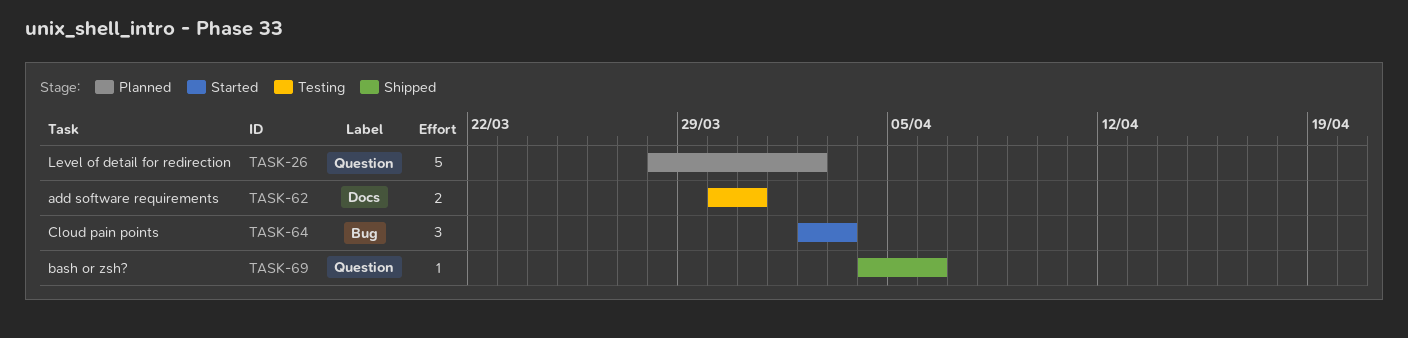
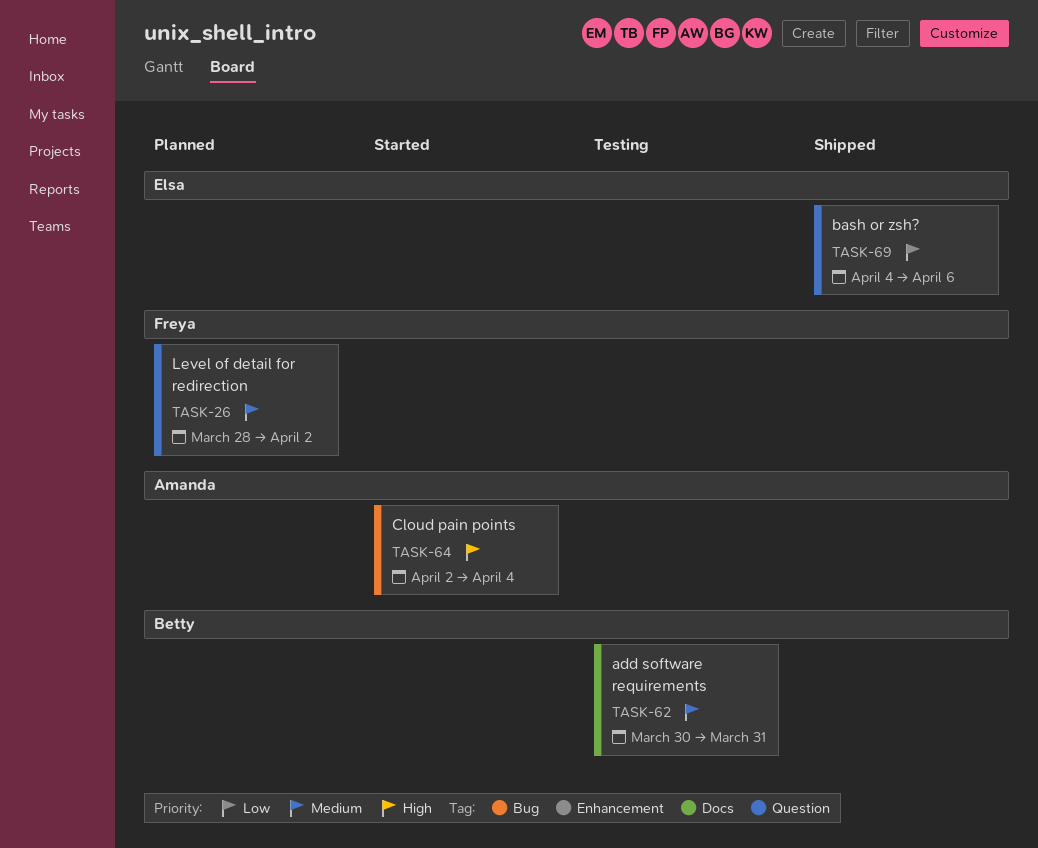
TASK-64, due: Apr 3 -> Apr 4

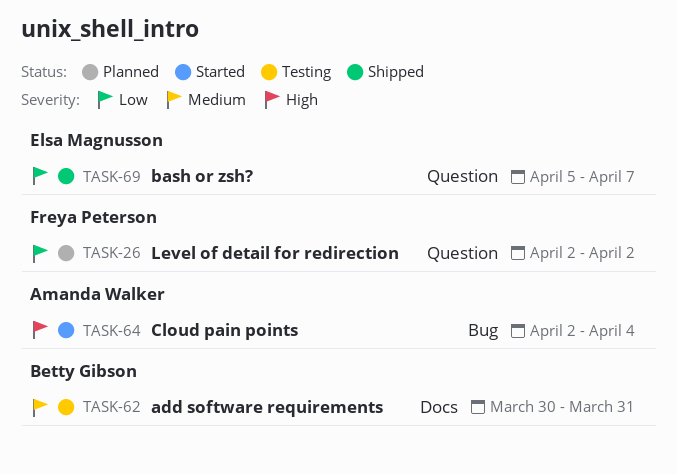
TASK-26, priority: Medium -> Low
TASK-26, start: Mar 28 -> Apr 2
TASK-69, start: Apr 4 -> Apr 5
TASK-69, due: Apr 6 -> Apr 7

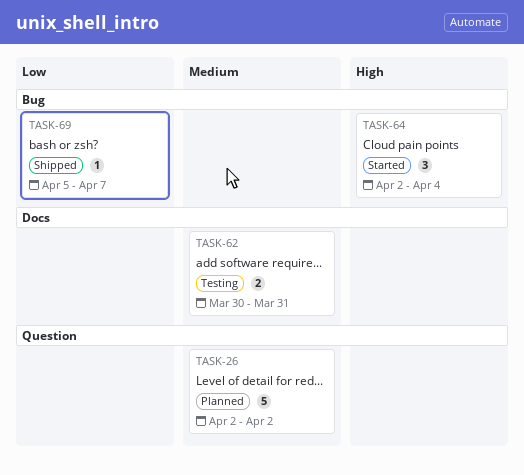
TASK-26, priority: Low -> Medium
TASK-69, label: Question -> Bug

